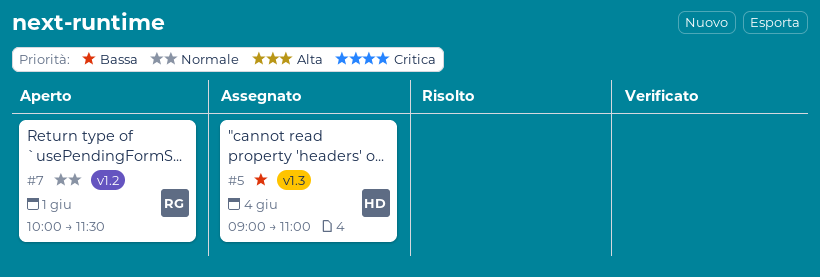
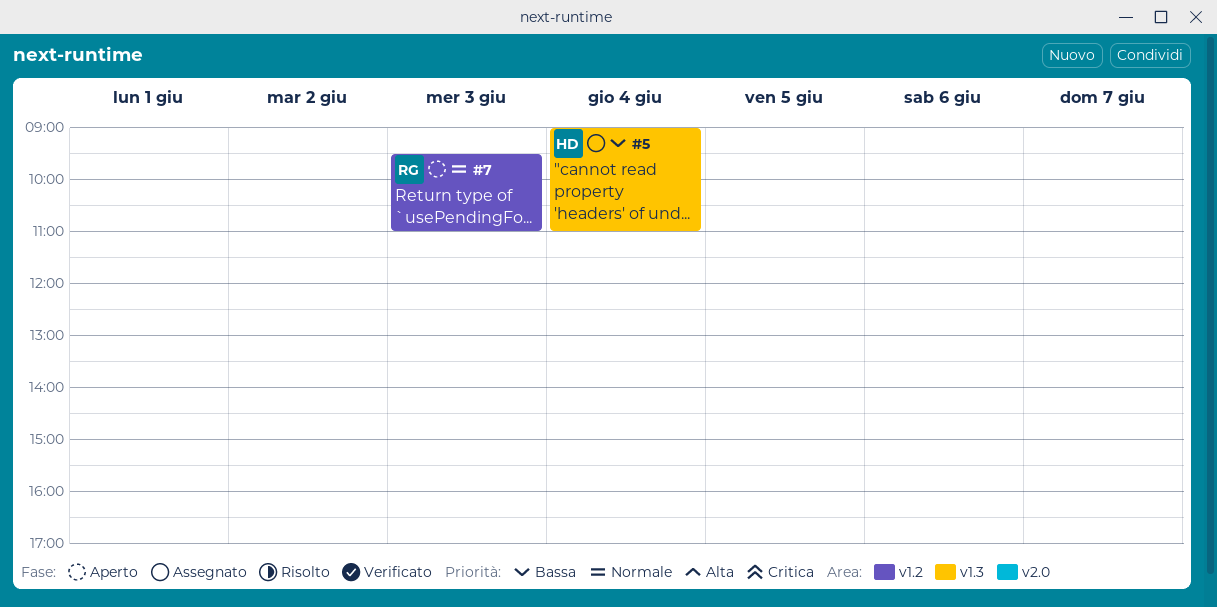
#7, day: Jun 1 -> Jun 3
#7, begins: 10:00 -> 09:30
#7, ends: 11:30 -> 11:00

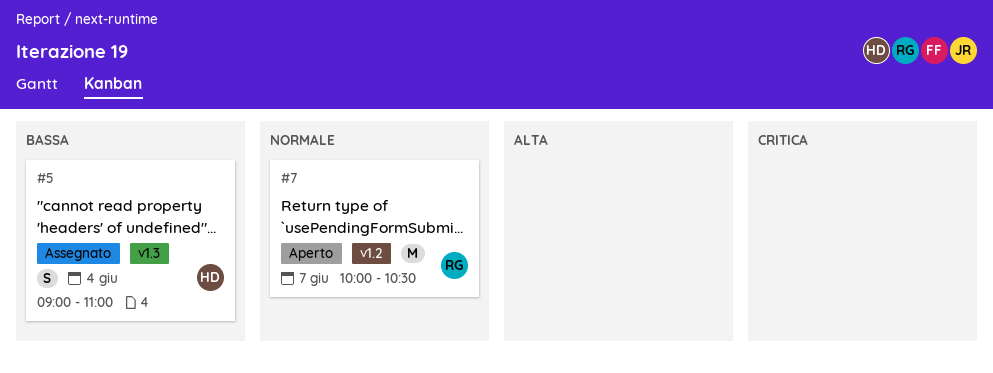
#7, day: Jun 3 -> Jun 7
#7, begins: 09:30 -> 10:00
#7, ends: 11:00 -> 10:30

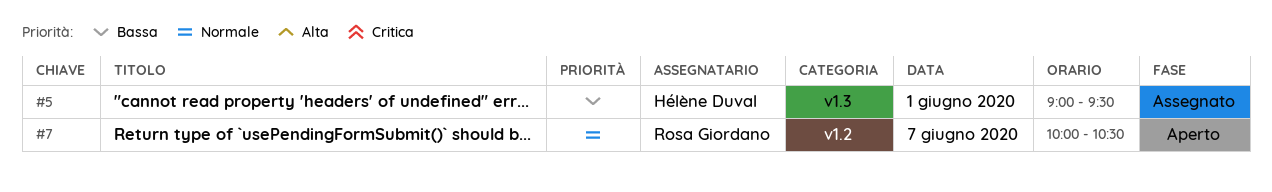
#5, day: Jun 4 -> Jun 1
#5, ends: 11:00 -> 09:30

